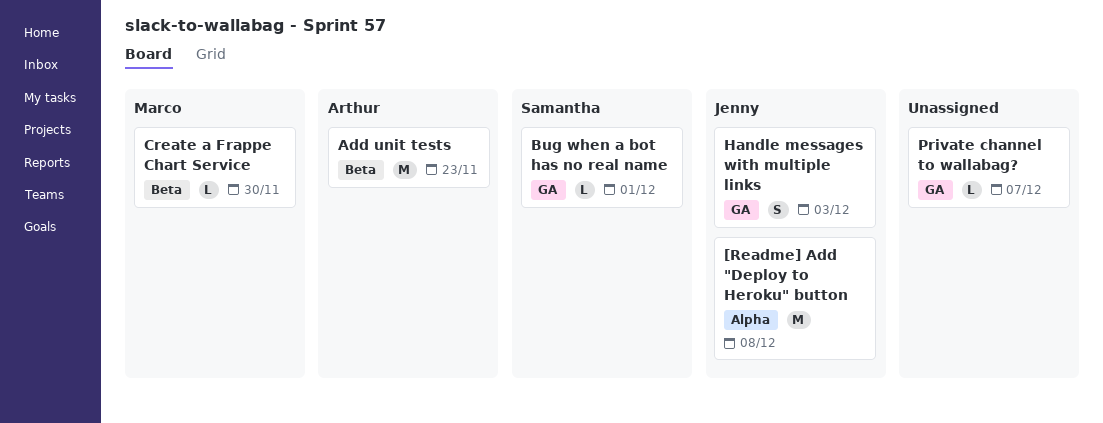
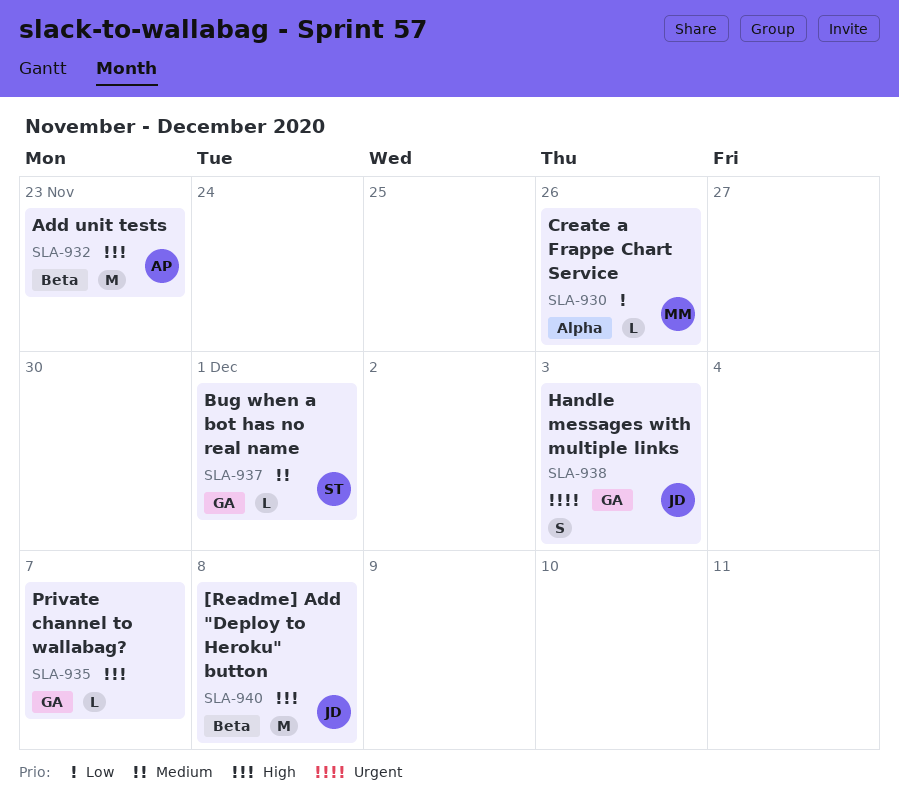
[Readme] Add "Deploy to Heroku" button, label: Alpha -> Beta
Create a Frappe Chart Service, label: Beta -> Alpha
Create a Frappe Chart Service, due: Nov 30 -> Nov 26

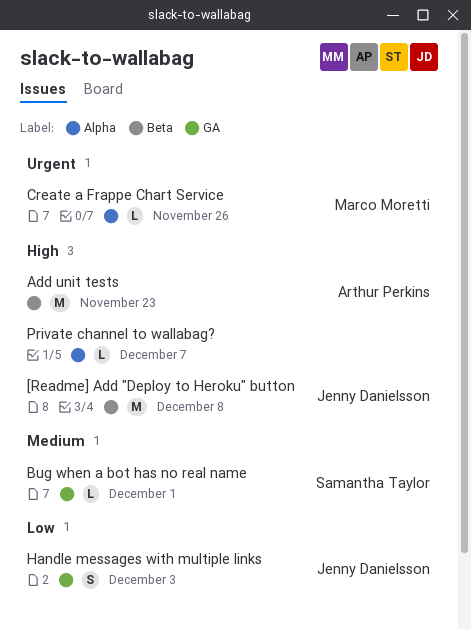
Create a Frappe Chart Service, priority: Low -> Urgent
Handle messages with multiple links, priority: Urgent -> Low
Private channel to wallabag?, label: GA -> Alpha

